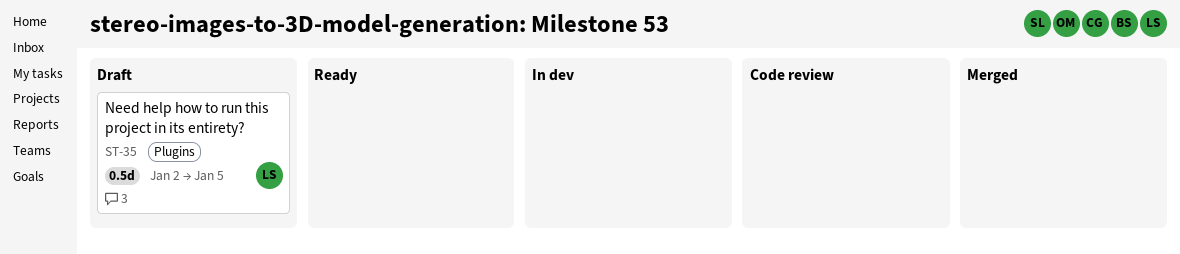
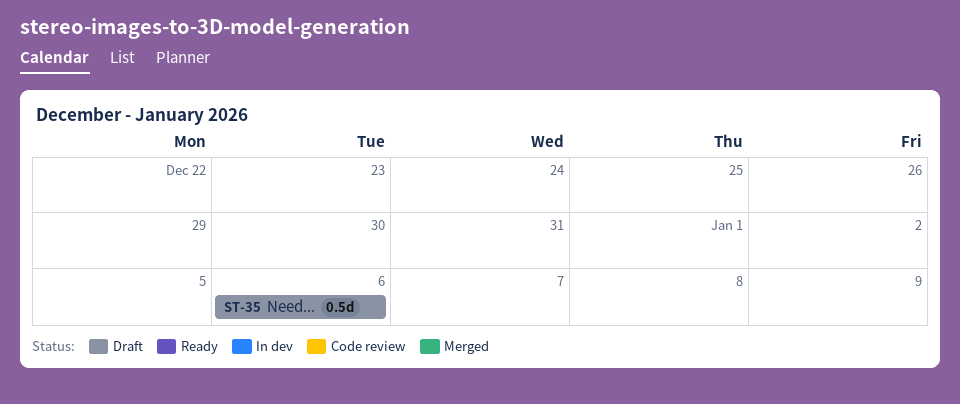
ST-35, start: Jan 2 -> Jan 6
ST-35, due: Jan 5 -> Jan 6

